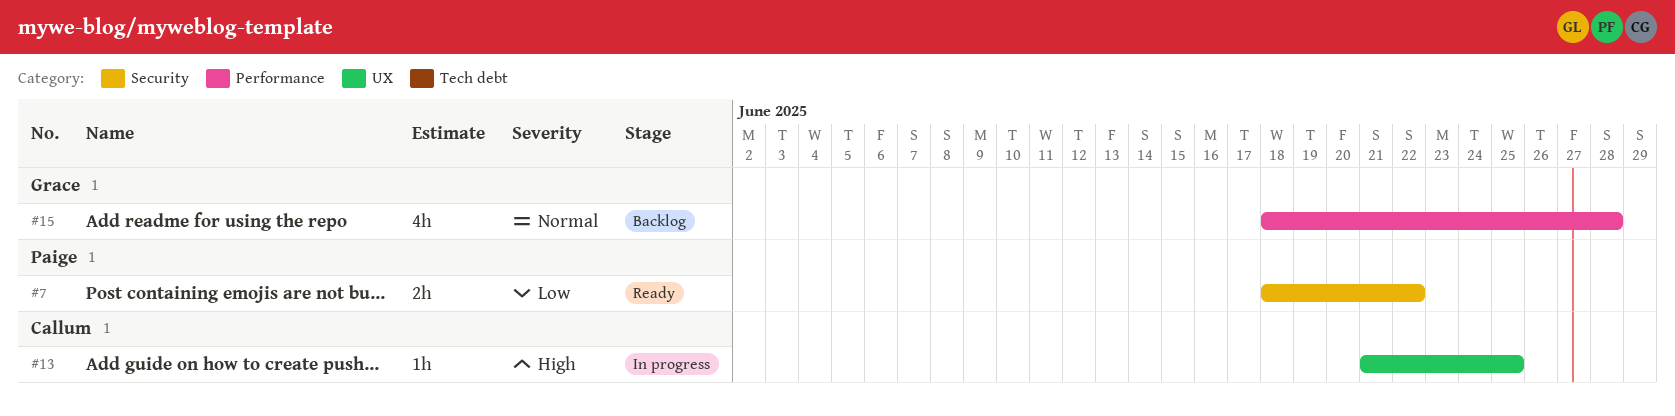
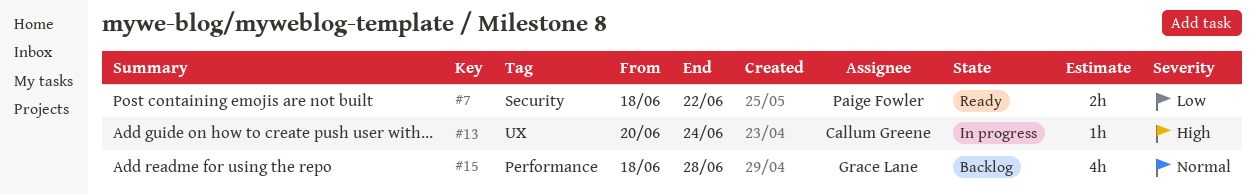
#13, start: Jun 21 -> Jun 20
#13, due: Jun 25 -> Jun 24

